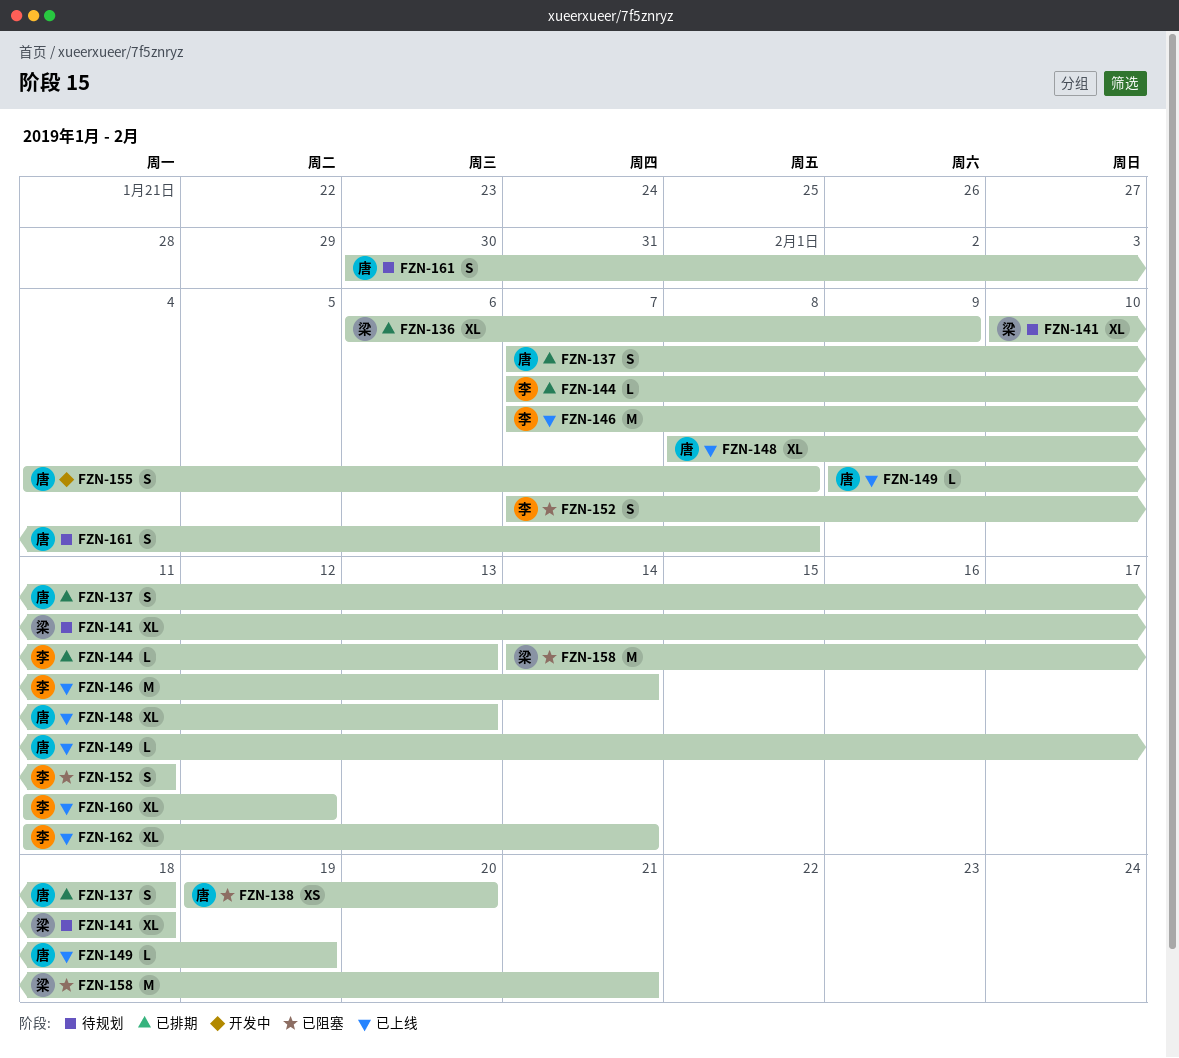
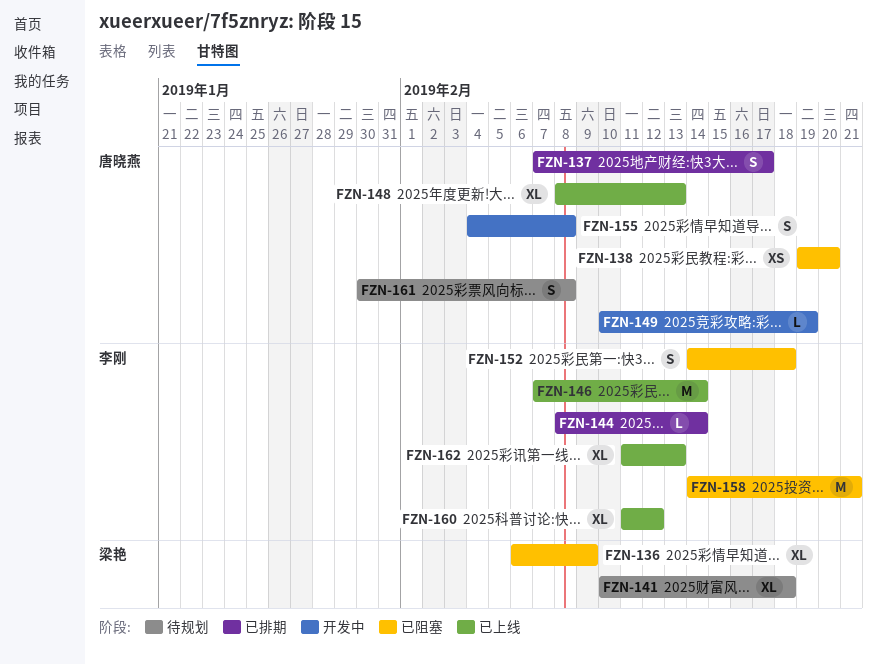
FZN-136, status: 已排期 -> 已阻塞
FZN-137, due: Feb 18 -> Feb 17
FZN-144, start: Feb 7 -> Feb 8
FZN-144, due: Feb 13 -> Feb 14
FZN-149, status: 已上线 -> 开发中
FZN-149, start: Feb 9 -> Feb 10
FZN-152, start: Feb 7 -> Feb 14
FZN-152, due: Feb 11 -> Feb 18
FZN-158, owner: 梁艳 -> 李刚
FZN-162, due: Feb 14 -> Feb 13

